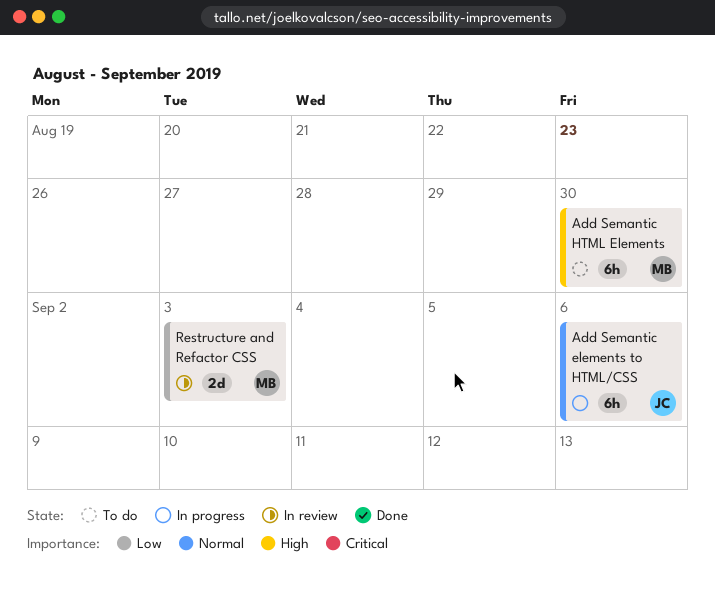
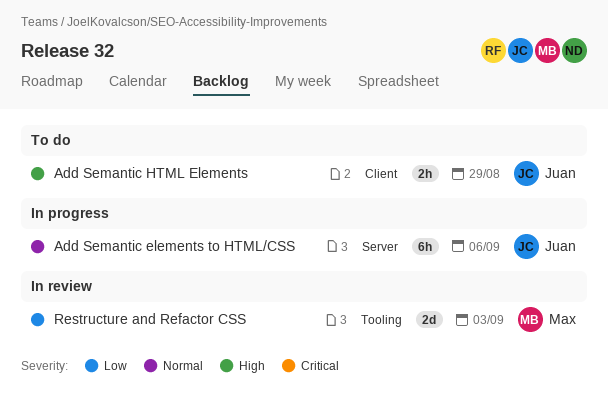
Add Semantic HTML Elements, owner: Max -> Juan
Add Semantic HTML Elements, estimate: 6h -> 2h
Add Semantic HTML Elements, due: Aug 30 -> Aug 29

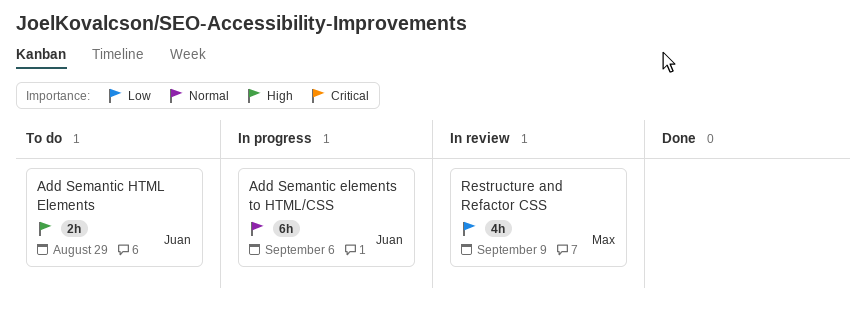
Restructure and Refactor CSS, estimate: 2d -> 4h
Restructure and Refactor CSS, due: Sep 3 -> Sep 9

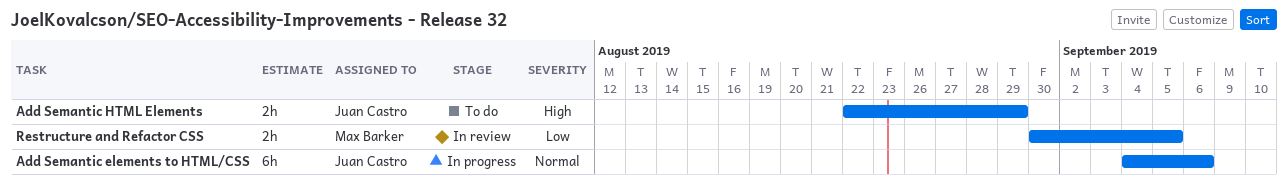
Restructure and Refactor CSS, estimate: 4h -> 2h
Restructure and Refactor CSS, due: Sep 9 -> Sep 5

